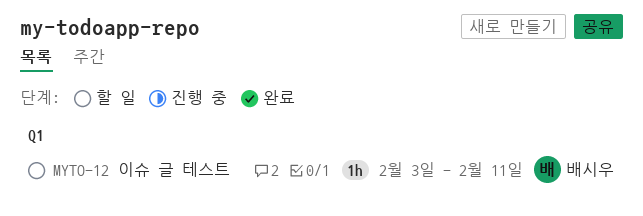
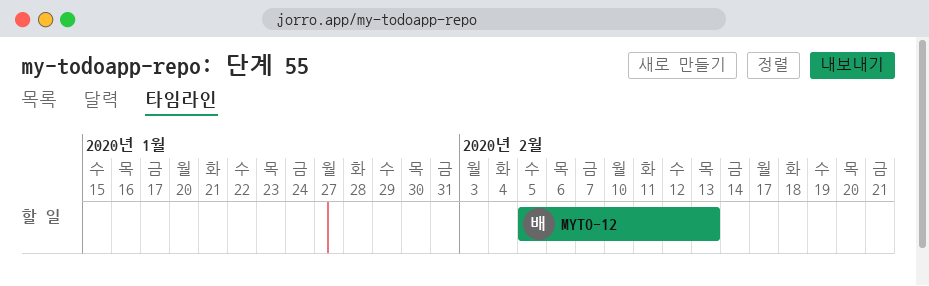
MYTO-12, start: Feb 3 -> Feb 5
MYTO-12, due: Feb 11 -> Feb 13

